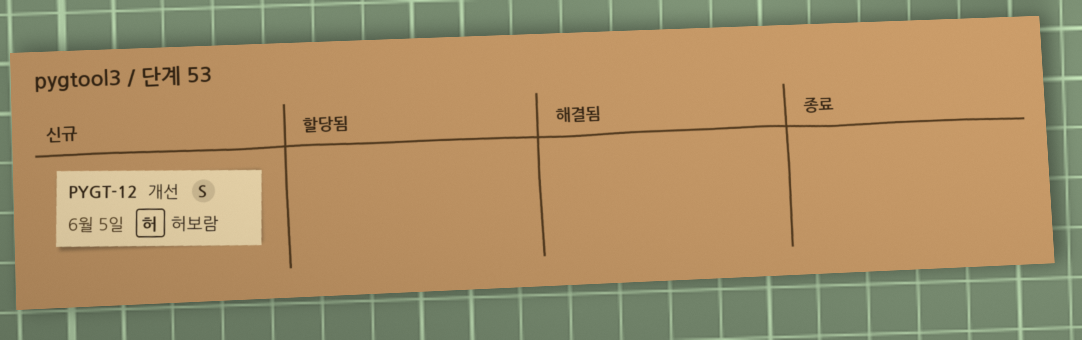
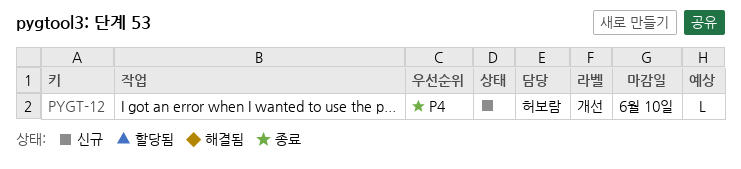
PYGT-12, estimate: S -> L
PYGT-12, due: Jun 5 -> Jun 10

